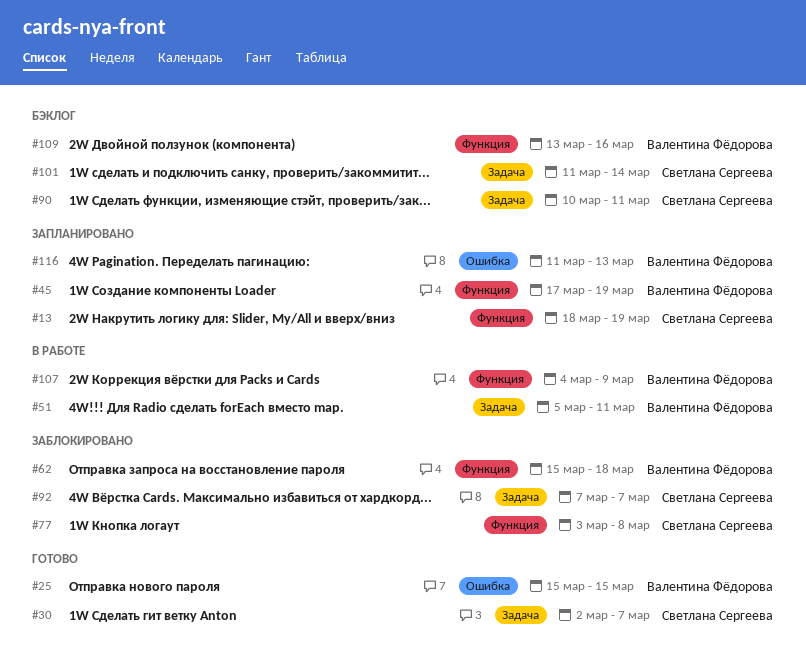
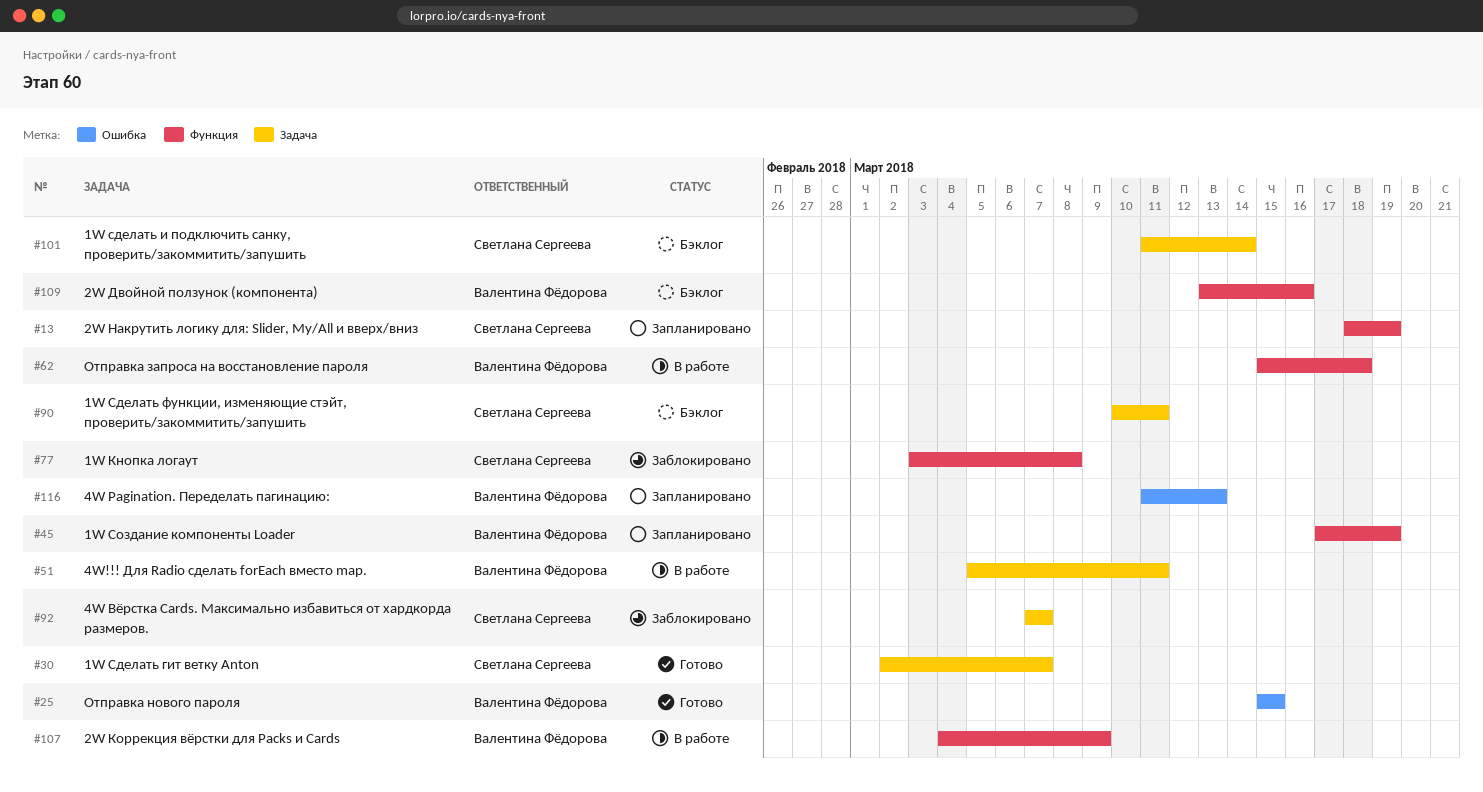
#62, status: Заблокировано -> В работе

